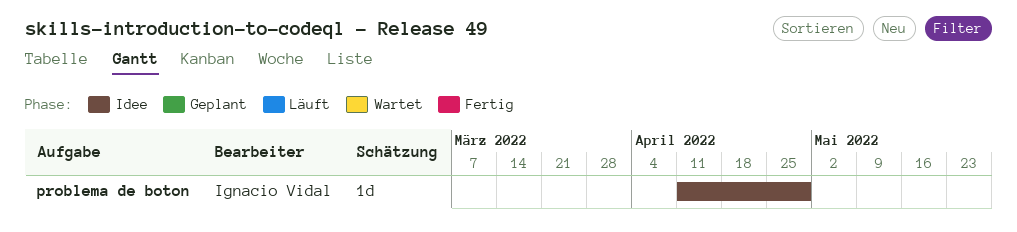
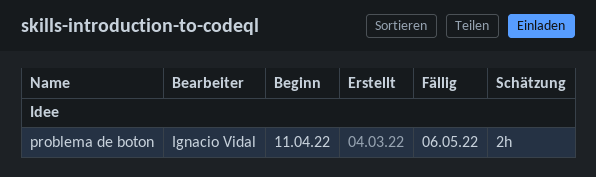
problema de boton, estimate: 1d -> 2h
problema de boton, due: Apr 29 -> May 6

